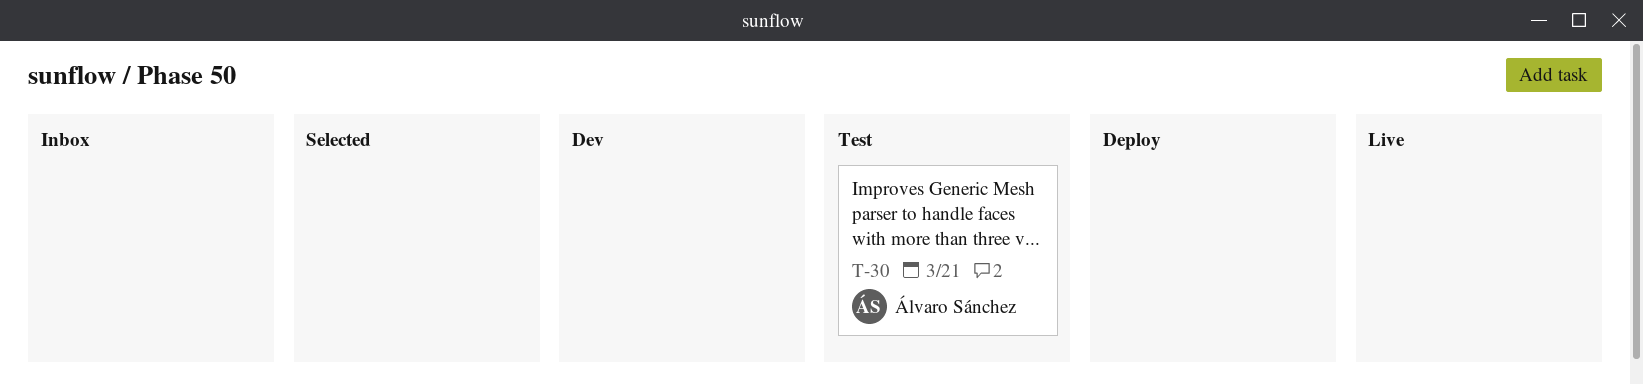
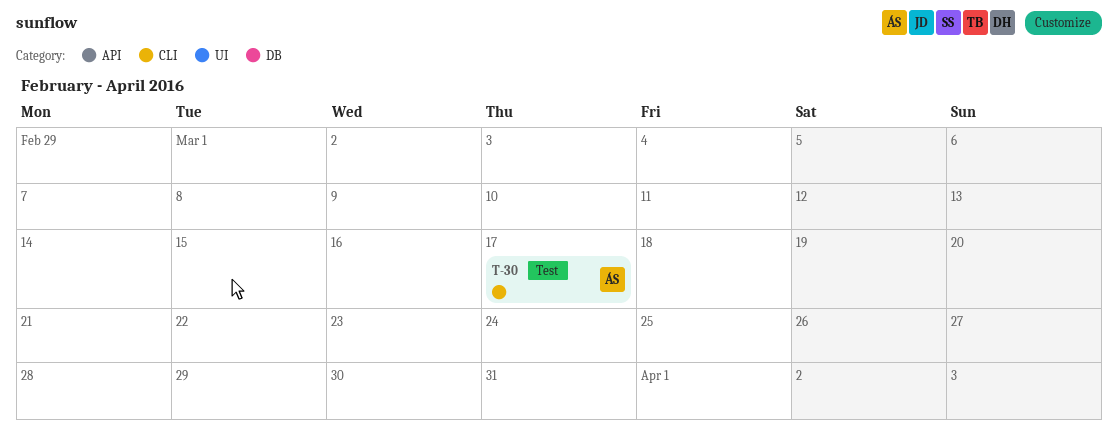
T-30, due: Mar 21 -> Mar 17

